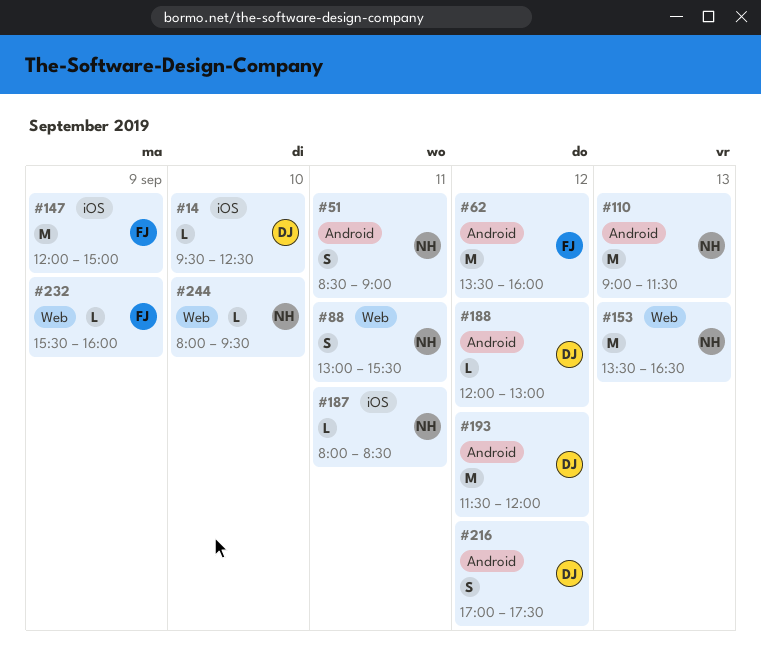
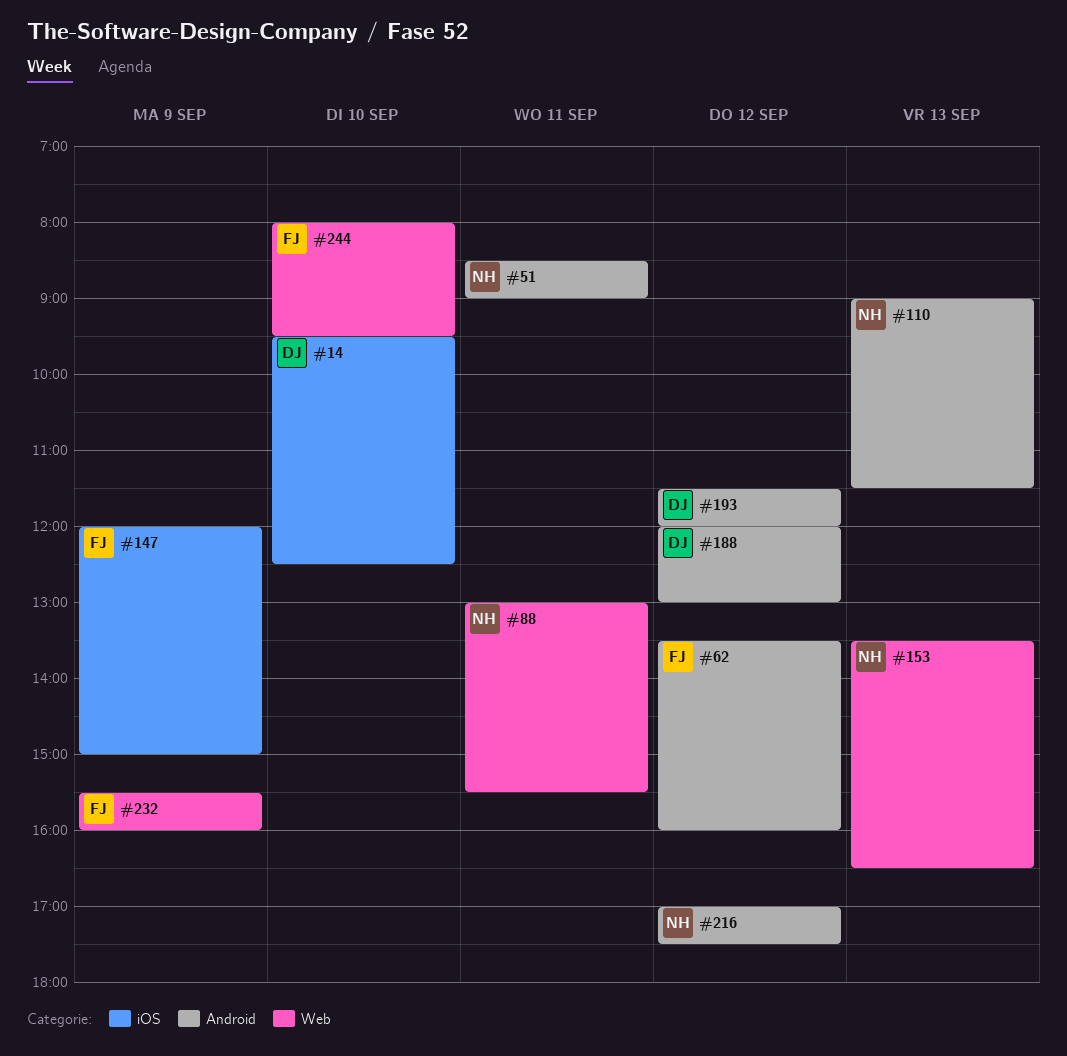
#187: present -> none
#216, owner: DJ -> NH
#244, owner: NH -> FJ

